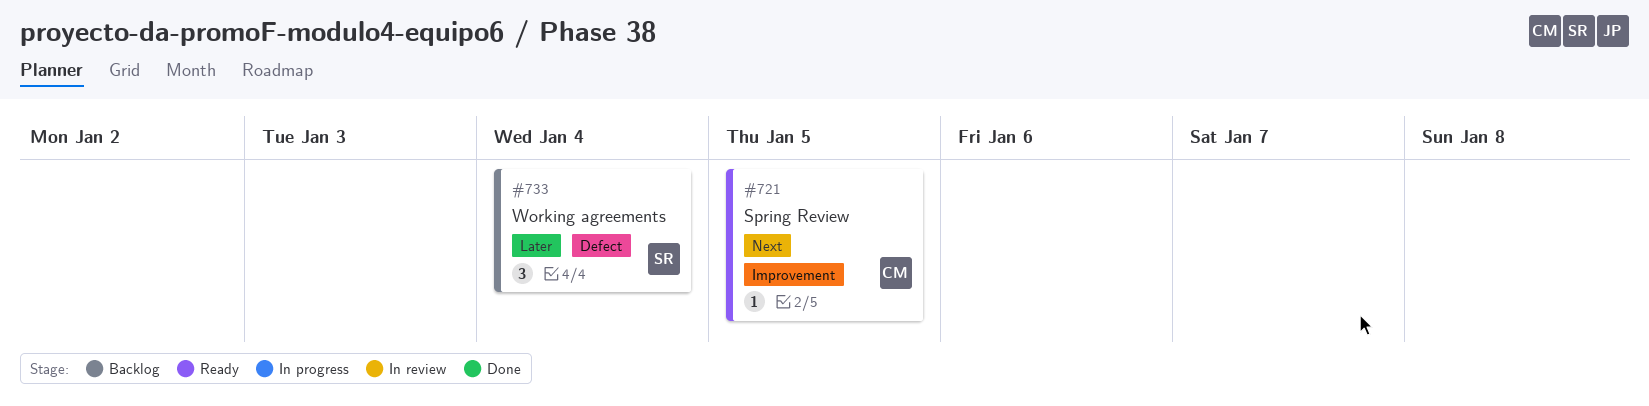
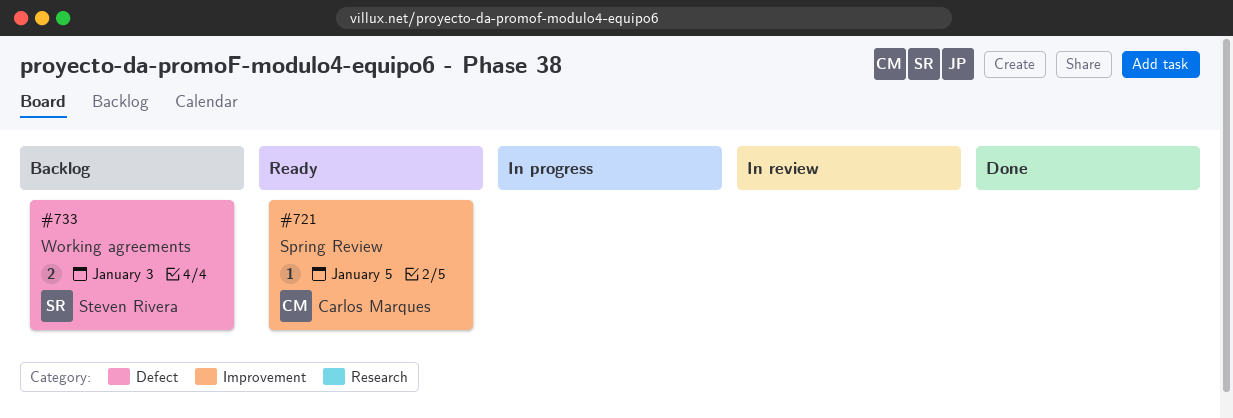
#733, estimate: 3 -> 2
#733, due: Jan 4 -> Jan 3

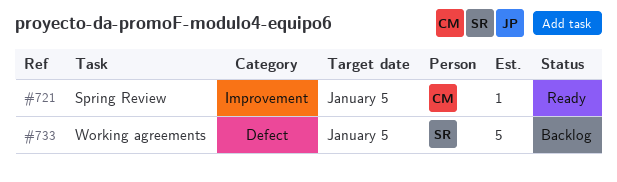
#733, estimate: 2 -> 5
#733, due: Jan 3 -> Jan 5

